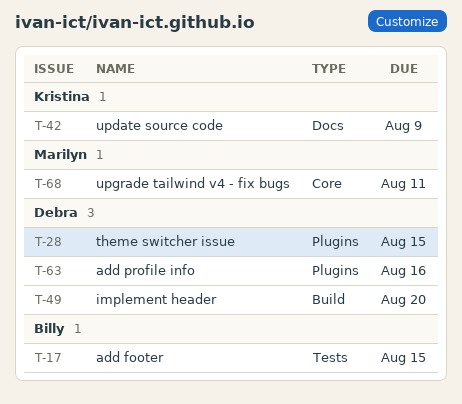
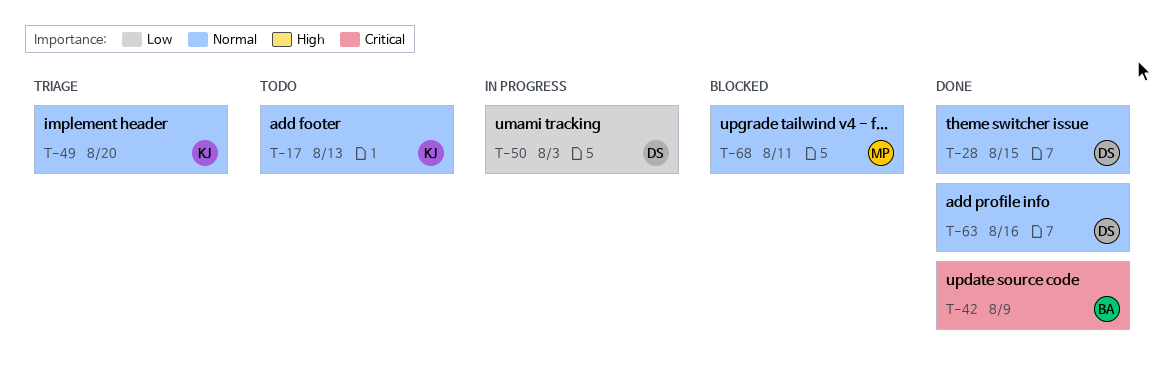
T-17, owner: Billy -> Kristina
T-17, due: Aug 15 -> Aug 13
T-42, owner: Kristina -> Billy
T-49, owner: Debra -> Kristina
T-50: none -> present

